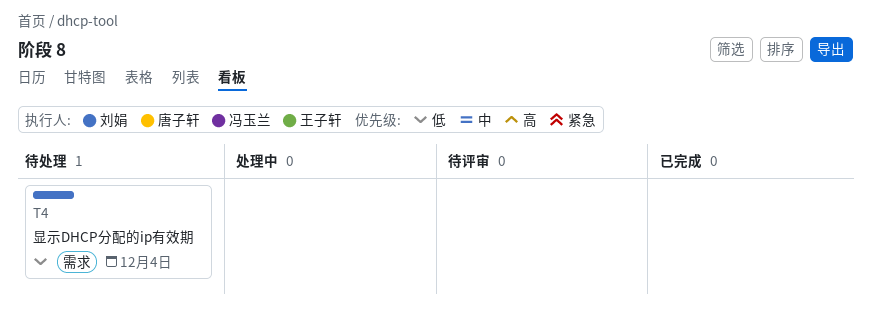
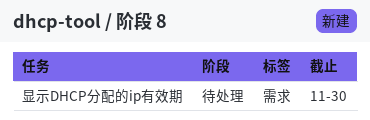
显示DHCP分配的ip有效期, due: Dec 4 -> Nov 30

